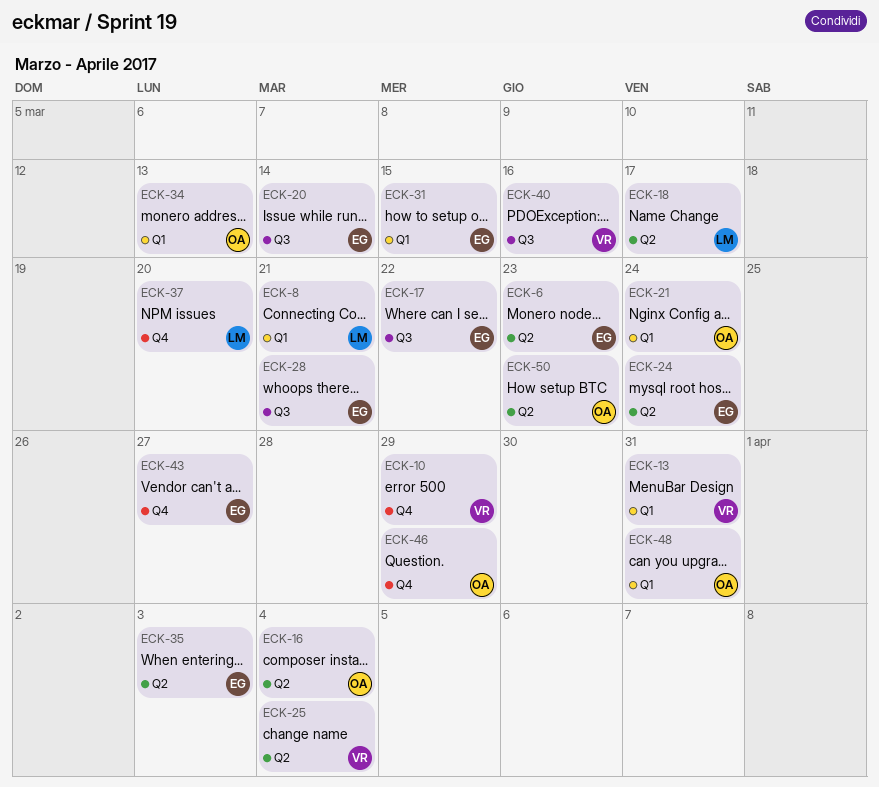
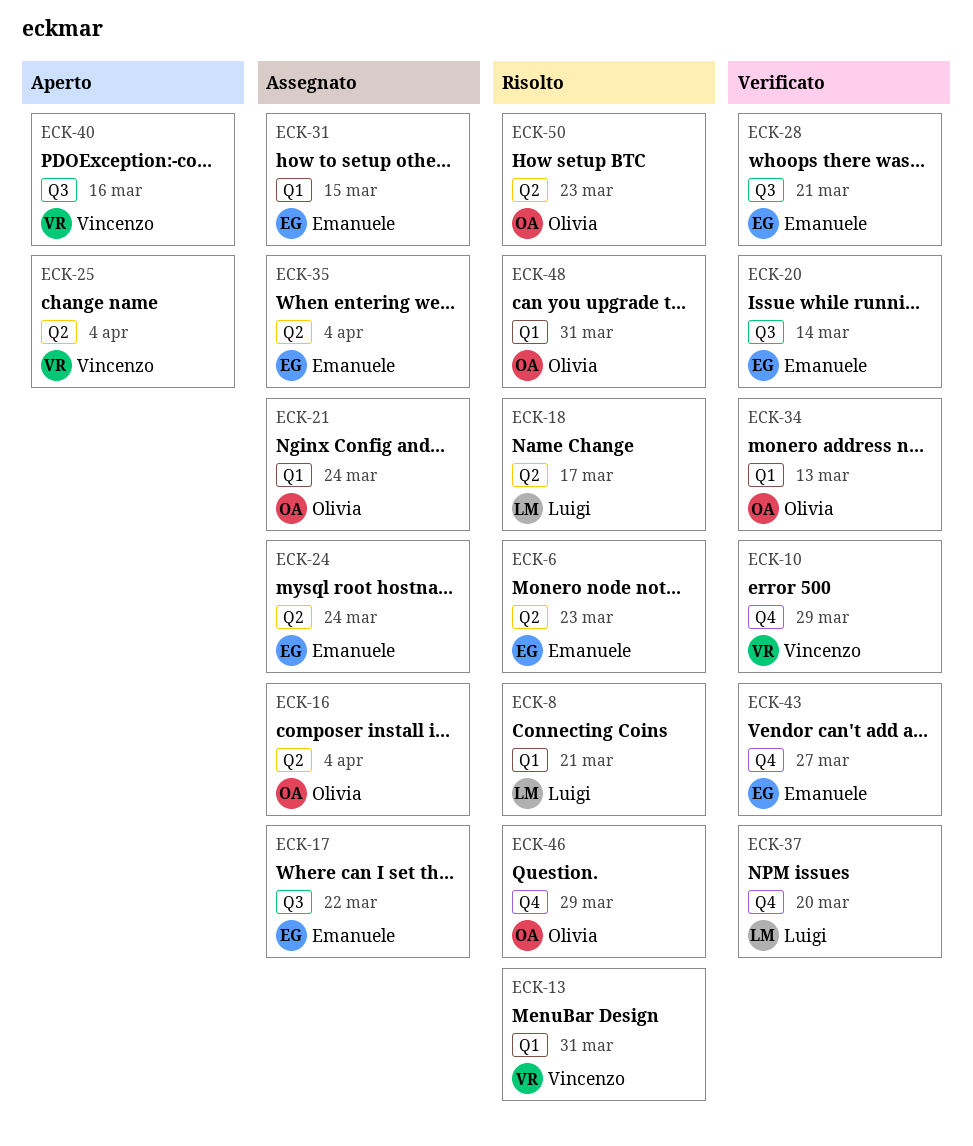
ECK-35, due: Apr 3 -> Apr 4

